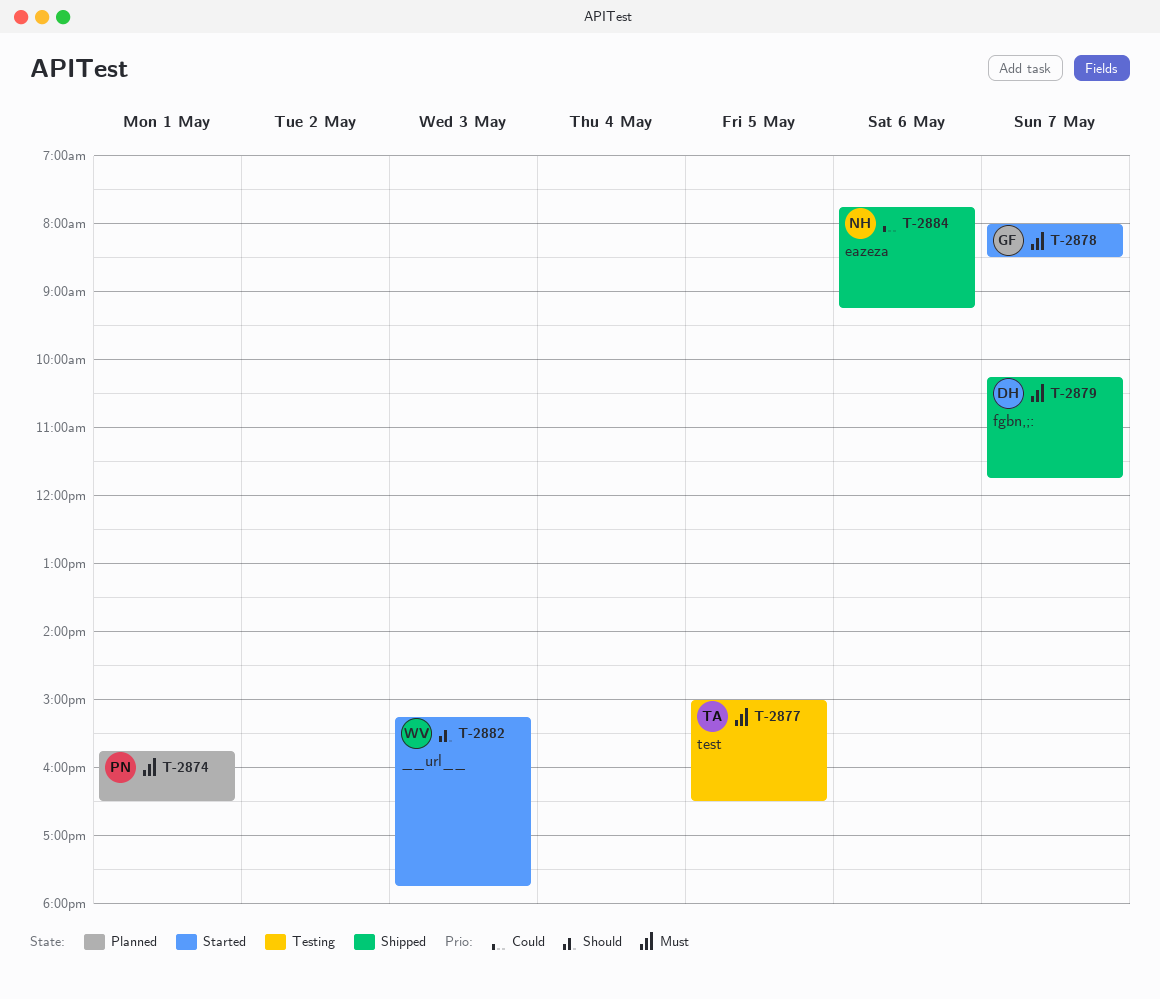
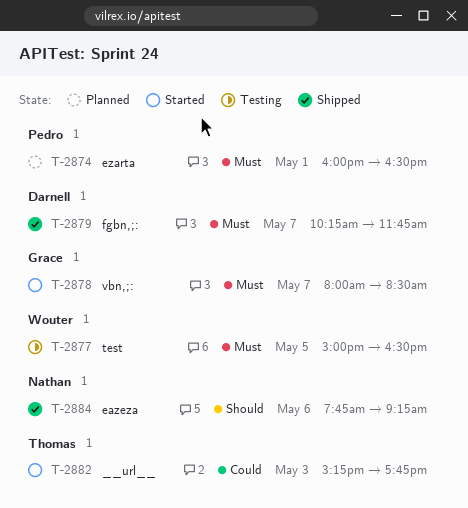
T-2874, begins: 15:45 -> 16:00
T-2877, owner: Thomas -> Wouter
T-2882, owner: Wouter -> Thomas
T-2882, priority: Should -> Could
T-2884, priority: Could -> Should

